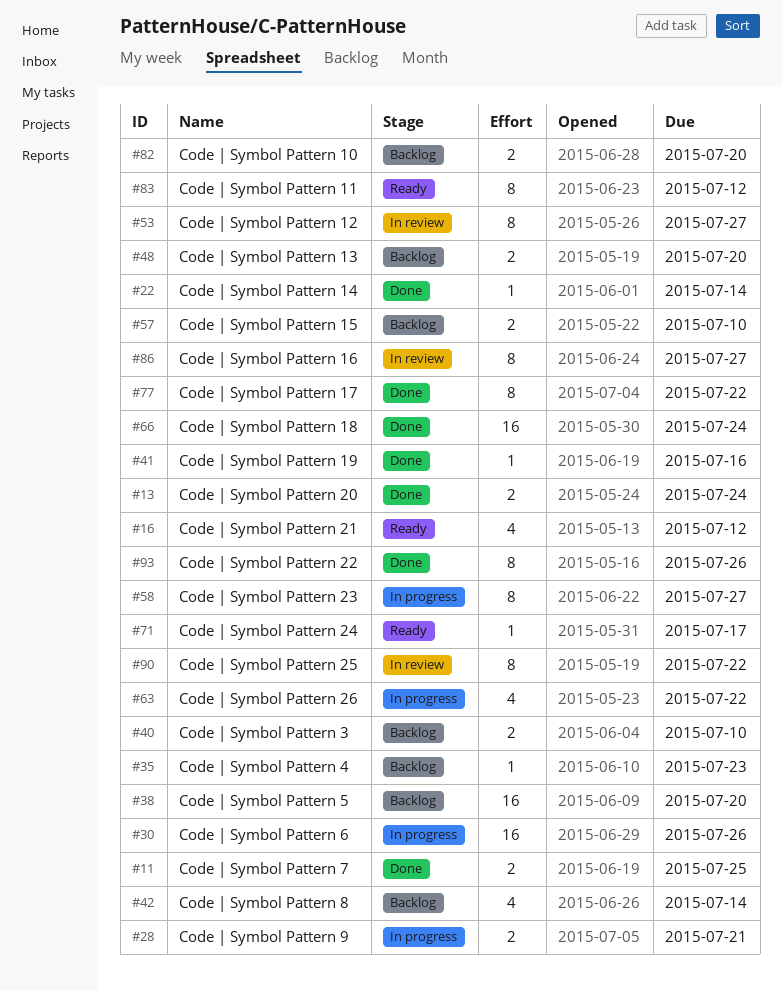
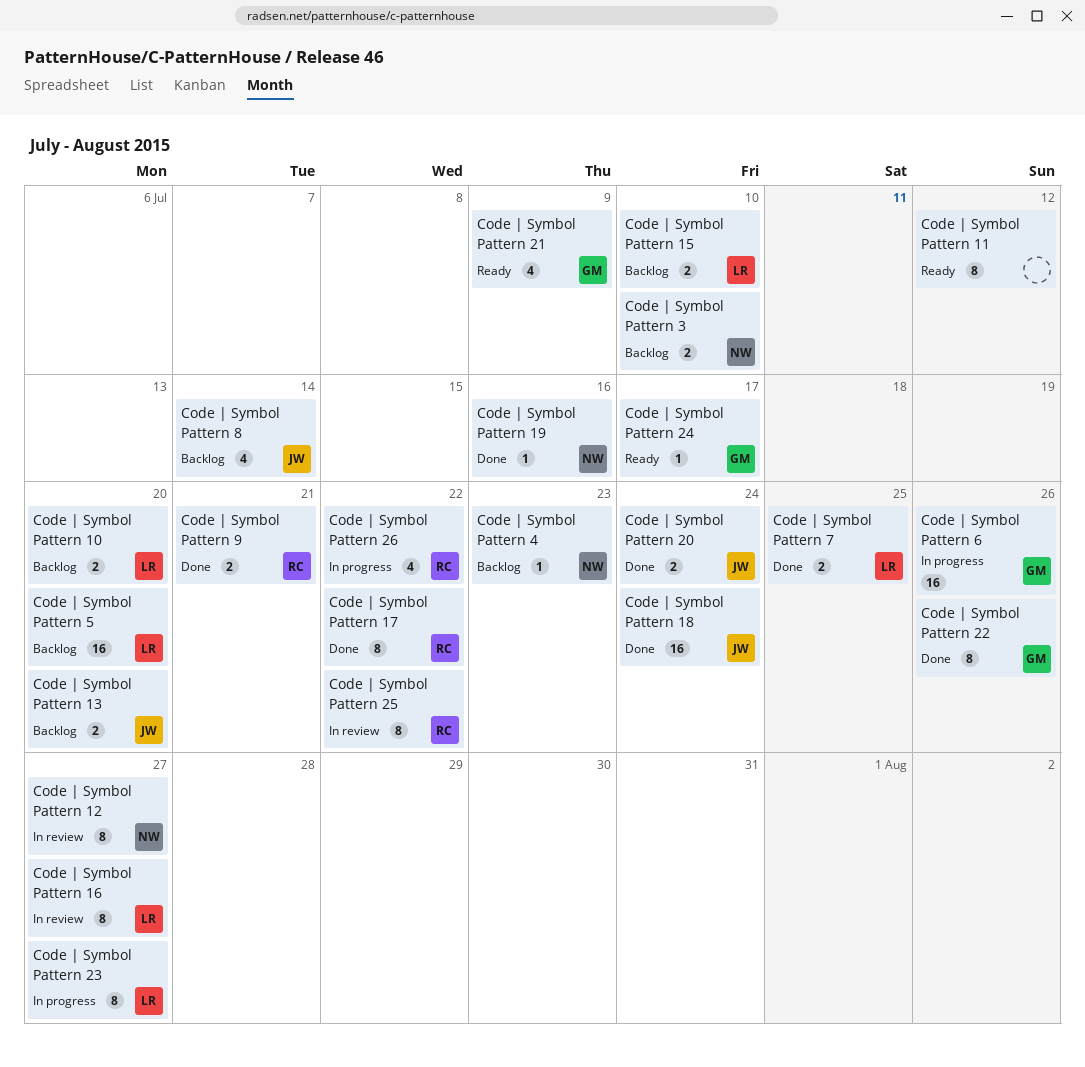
Code | Symbol Pattern 14: present -> none
Code | Symbol Pattern 21, due: Jul 12 -> Jul 9
Code | Symbol Pattern 9, status: In progress -> Done

